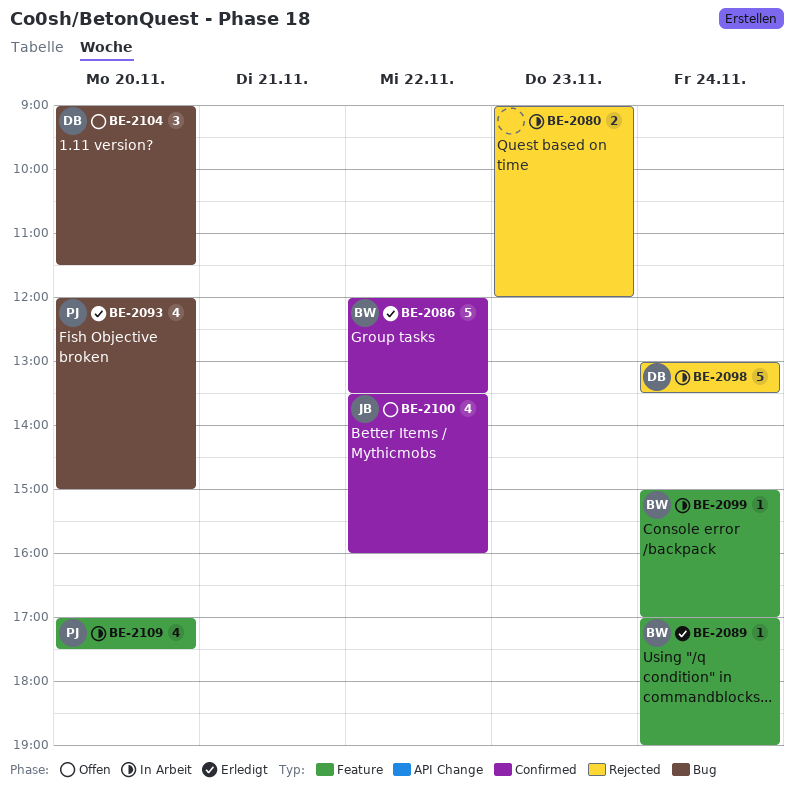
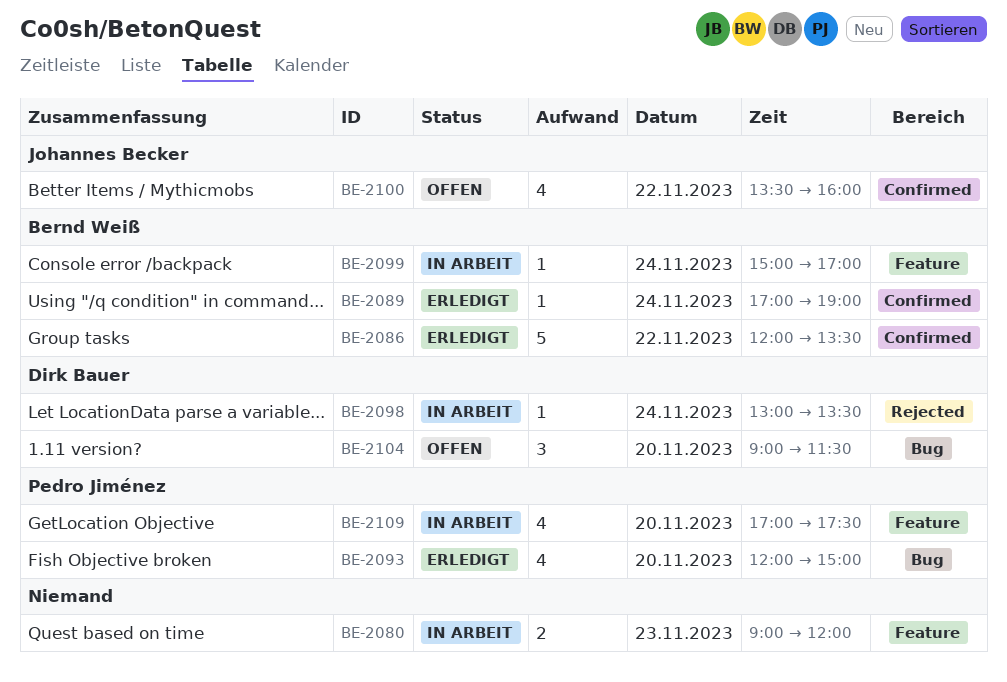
BE-2080, label: Rejected -> Feature
BE-2089, label: Feature -> Confirmed
BE-2098, estimate: 5 -> 1

